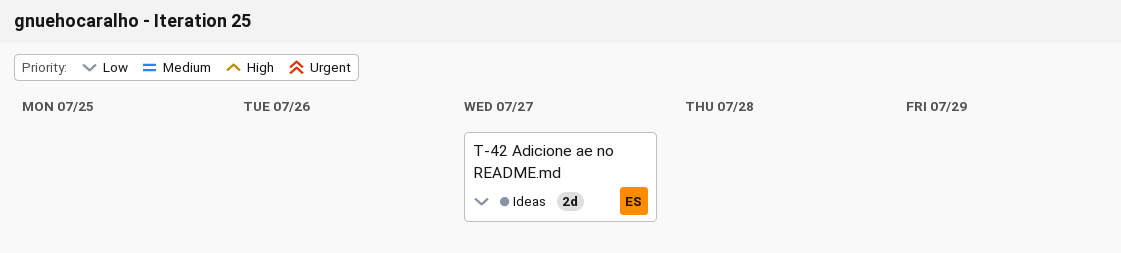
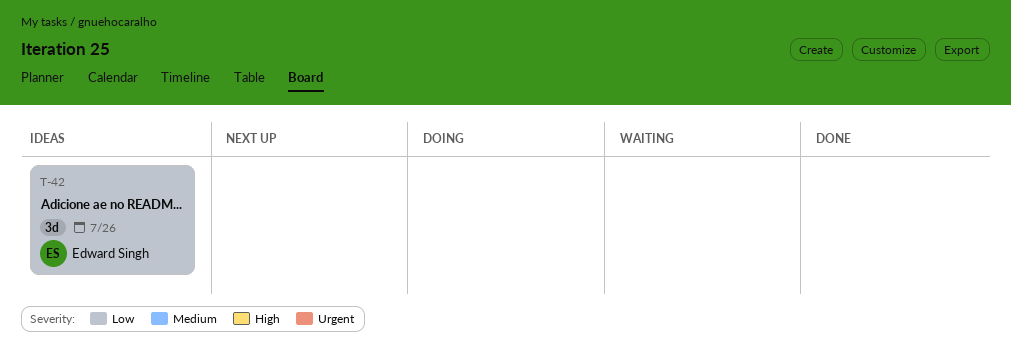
T-42, estimate: 2d -> 3d
T-42, due: Jul 27 -> Jul 26

